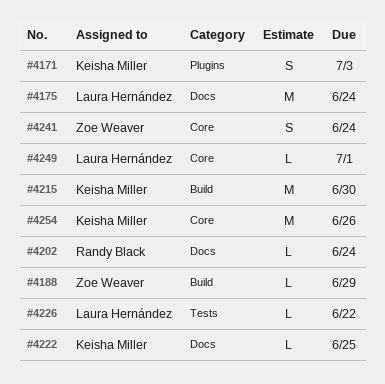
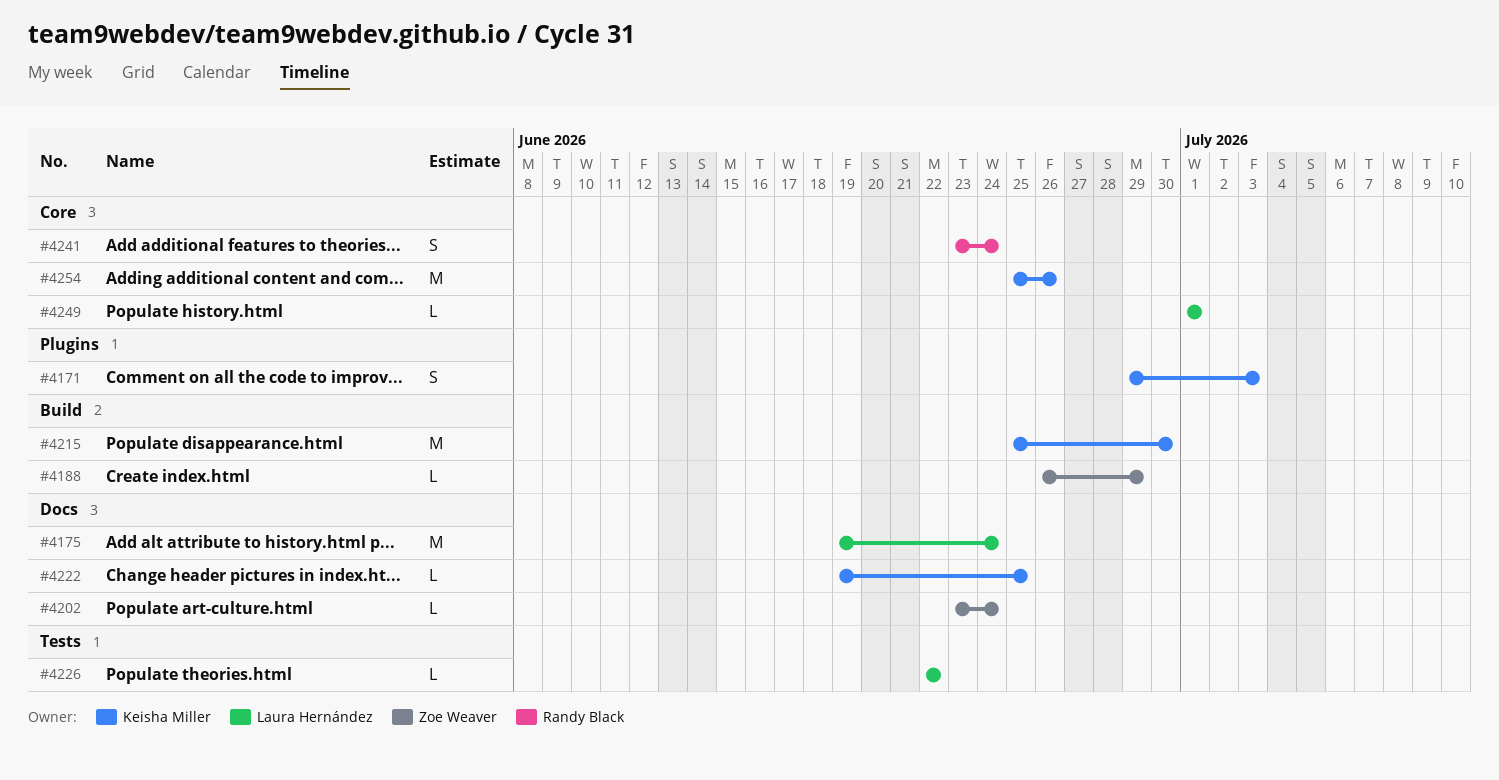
#4202, owner: Randy Black -> Zoe Weaver
#4241, owner: Zoe Weaver -> Randy Black

